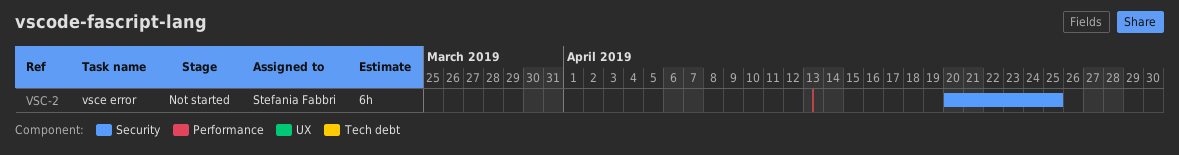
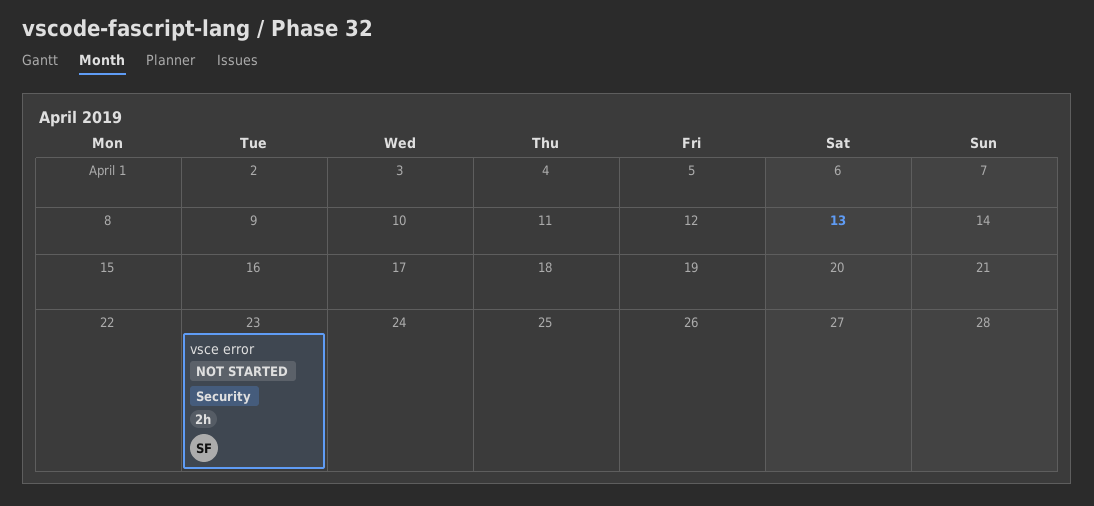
vsce error, estimate: 6h -> 2h
vsce error, due: Apr 25 -> Apr 23

